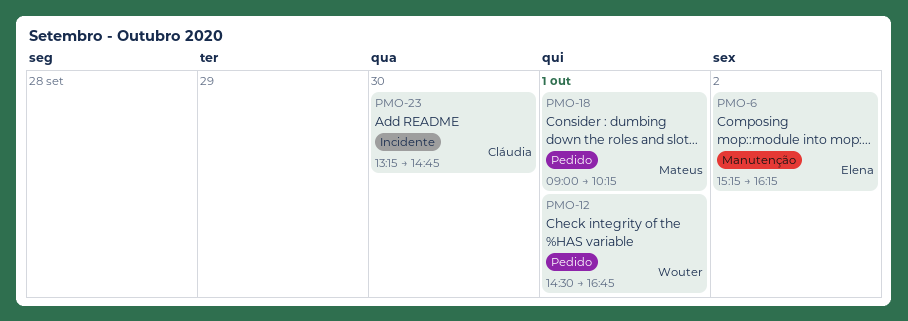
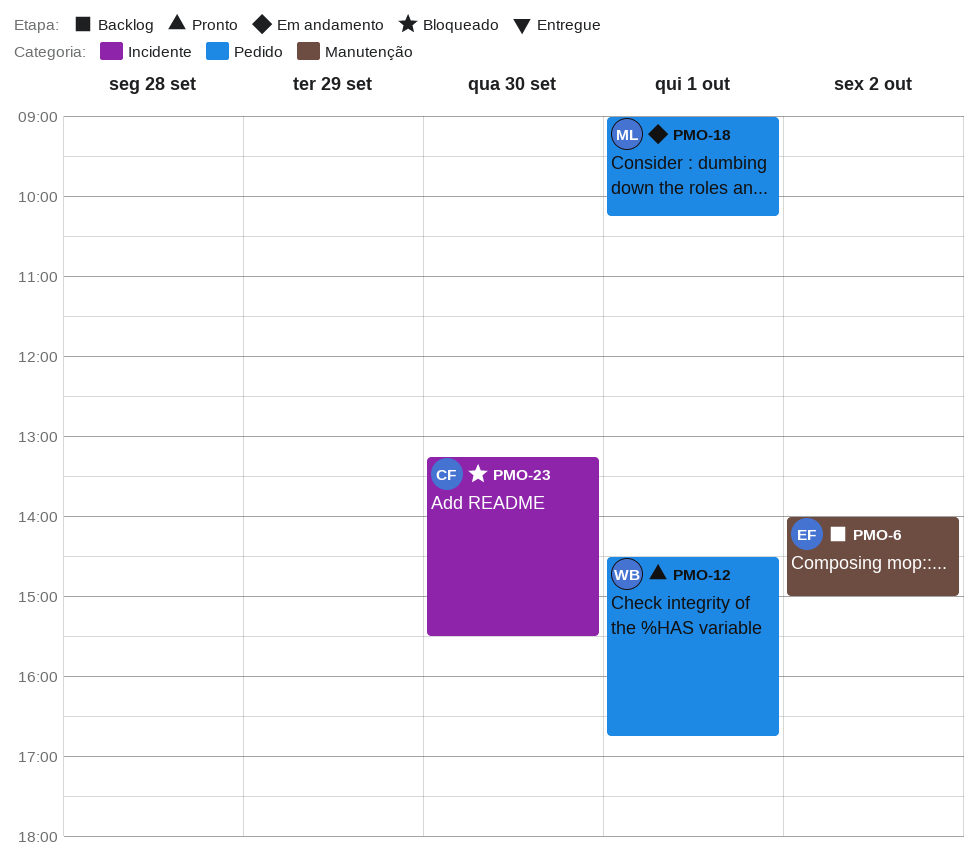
PMO-6, begins: 15:15 -> 14:00
PMO-6, ends: 16:15 -> 15:00
PMO-23, ends: 14:45 -> 15:30

